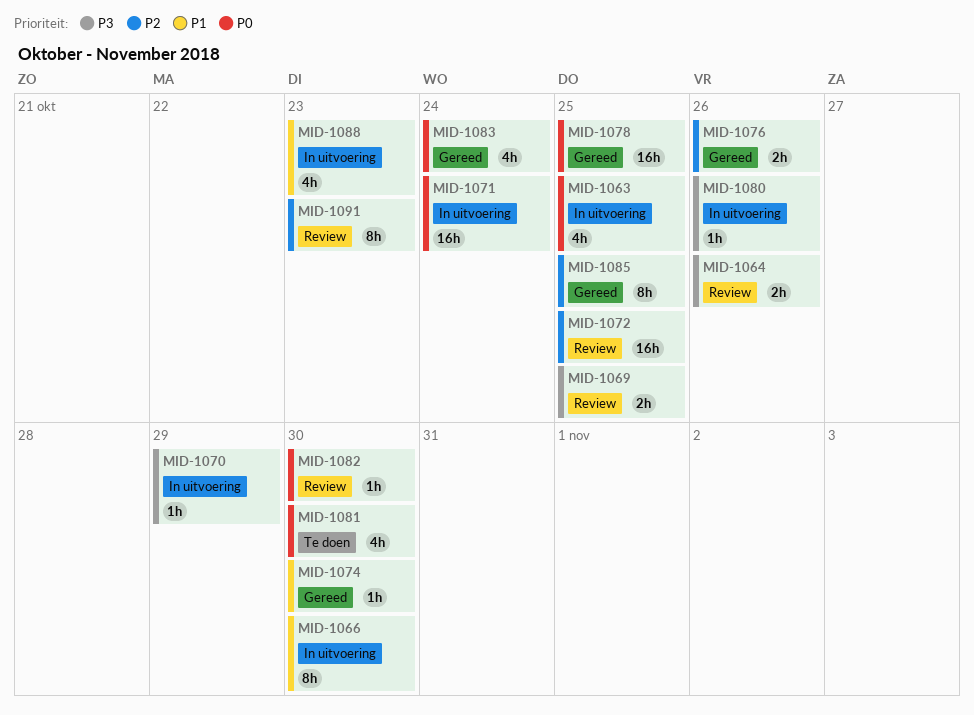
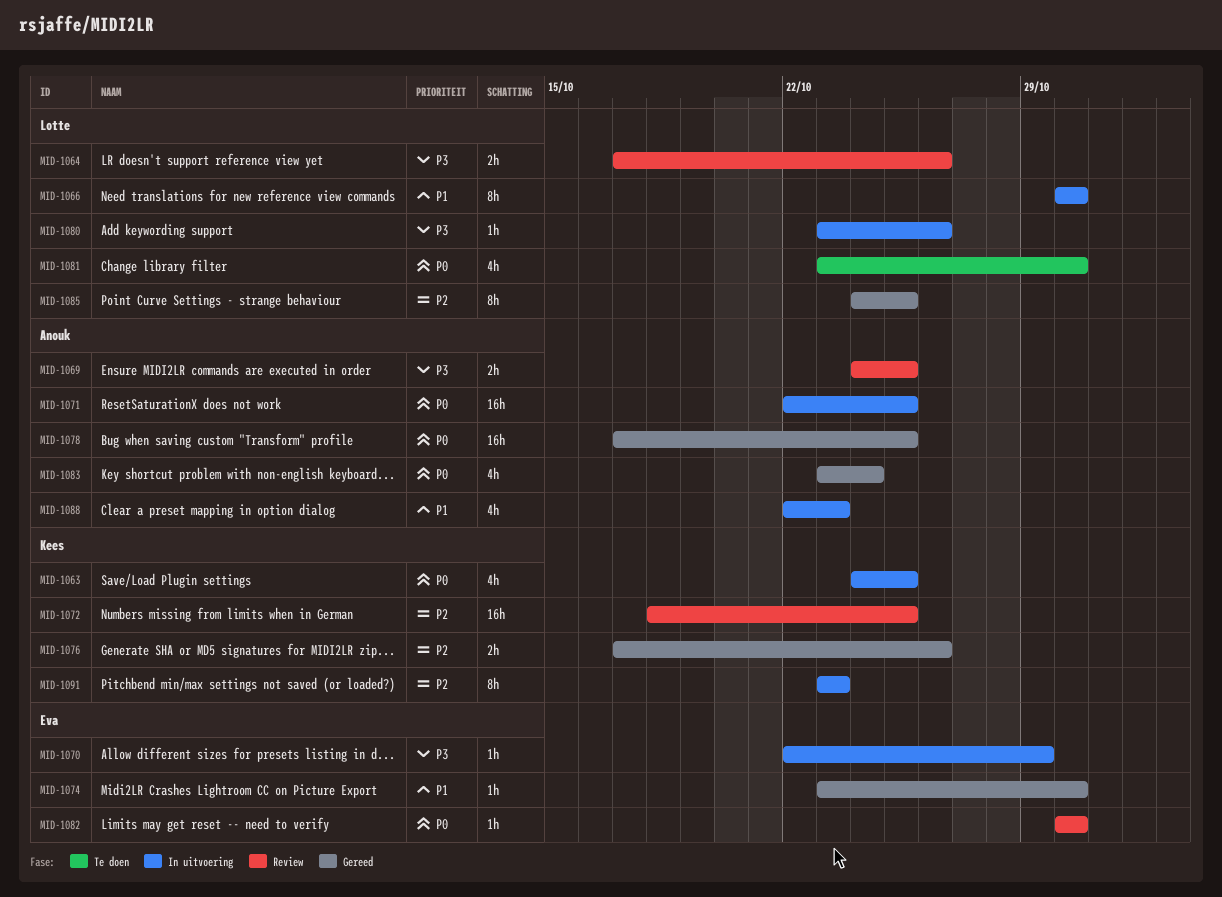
MID-1071, due: Oct 24 -> Oct 25
MID-1091, status: Review -> In uitvoering

